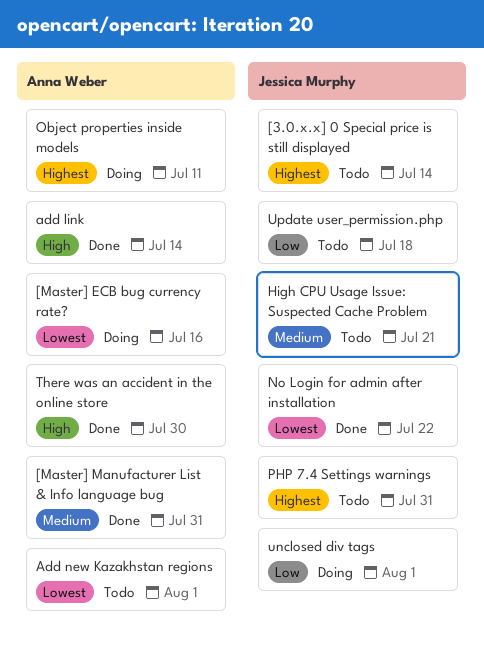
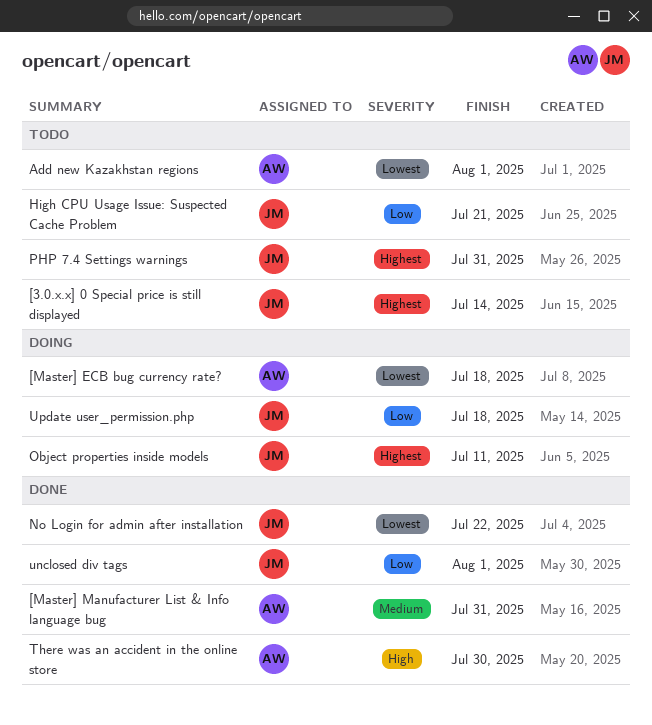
[Master] ECB bug currency rate?, due: Jul 16 -> Jul 18
add link: present -> none
High CPU Usage Issue: Suspected Cache Problem, priority: Medium -> Low
Object properties inside models, owner: Anna Weber -> Jessica Murphy
unclosed div tags, status: Doing -> Done
Update user_permission.php, status: Todo -> Doing

